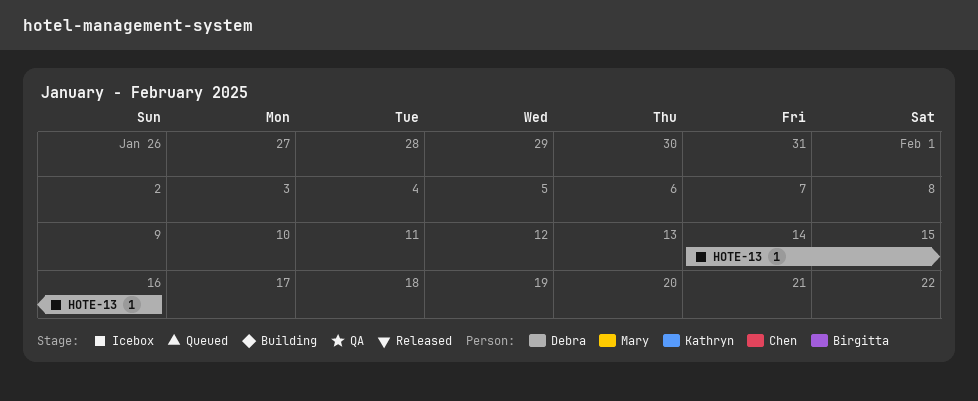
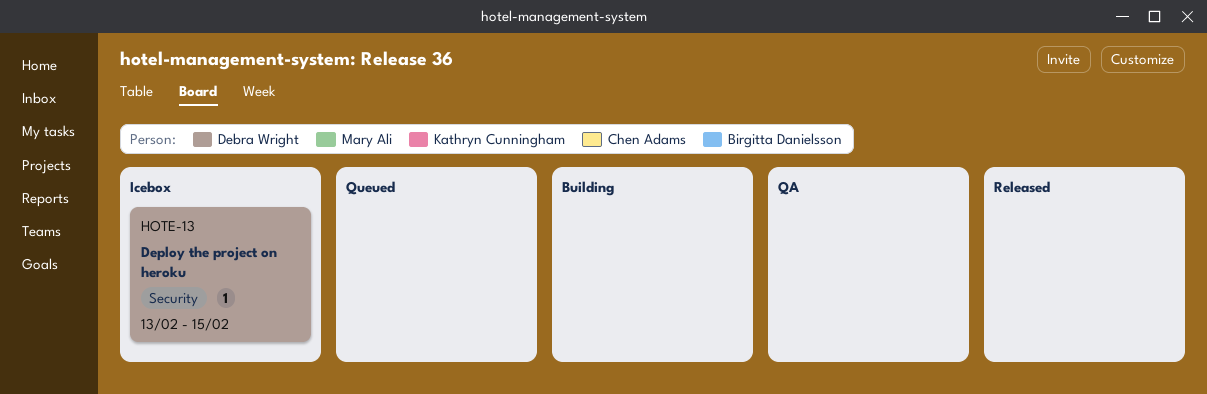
HOTE-13, start: Feb 14 -> Feb 13
HOTE-13, due: Feb 16 -> Feb 15

